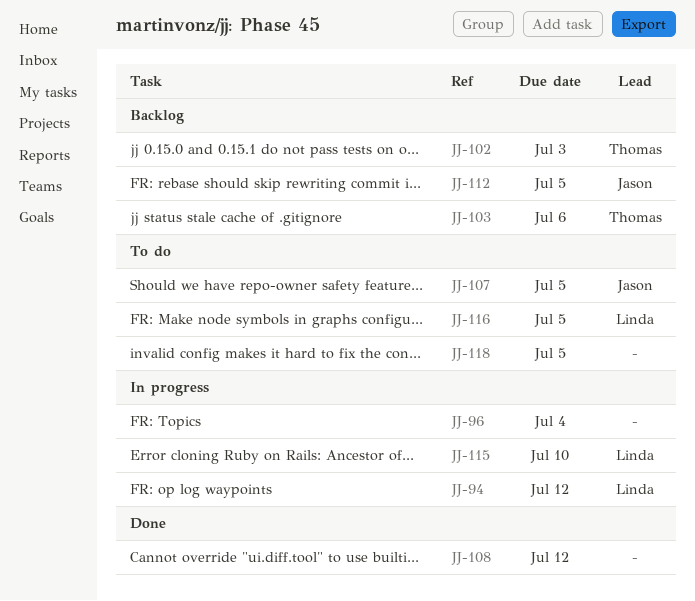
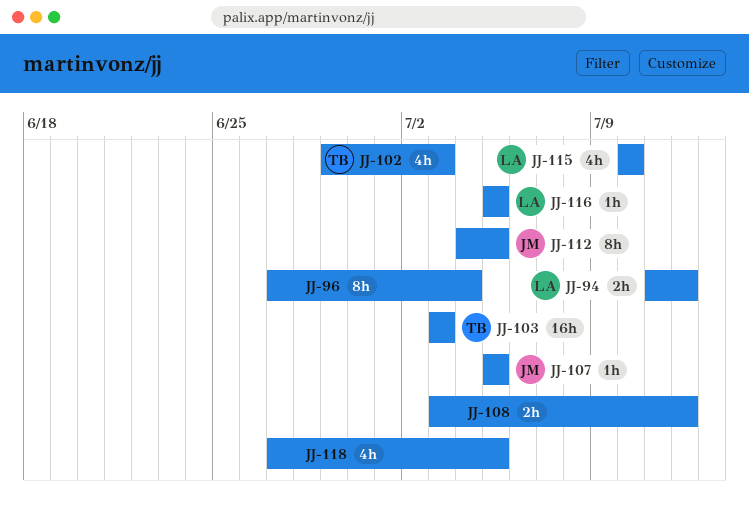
JJ-103, due: Jul 6 -> Jul 3

